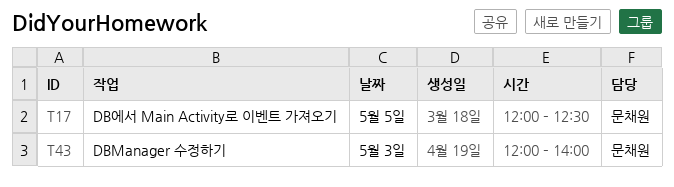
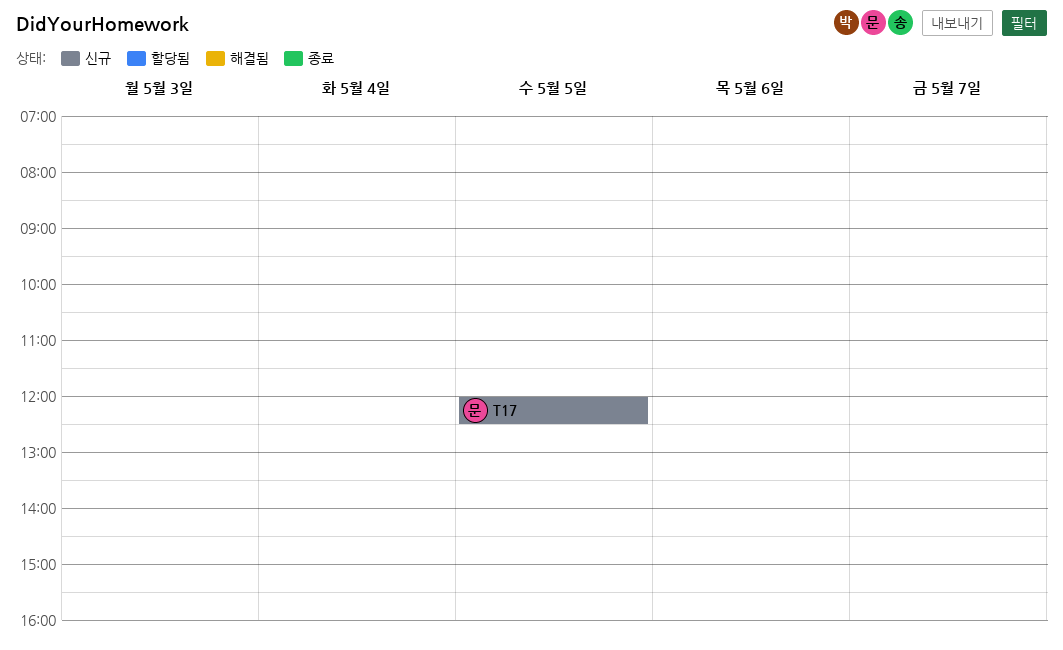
T43: present -> none

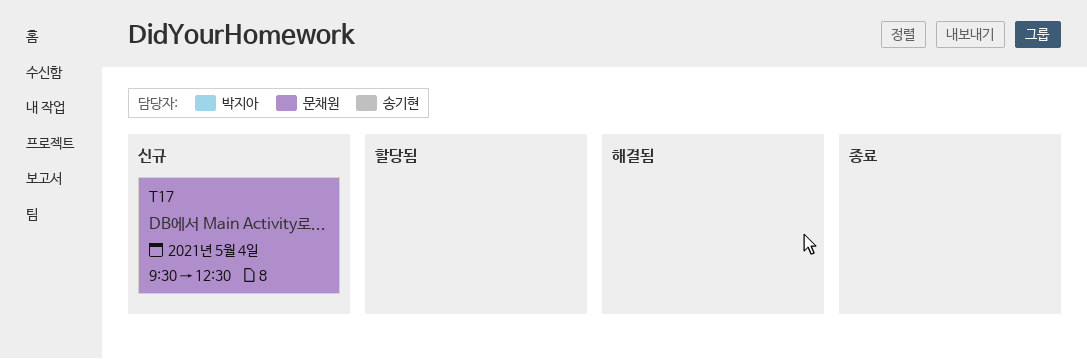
T17, day: May 5 -> May 4
T17, begins: 12:00 -> 09:30

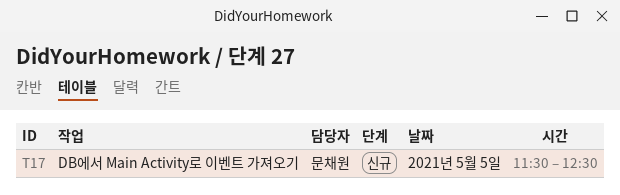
T17, day: May 4 -> May 5
T17, begins: 09:30 -> 11:30

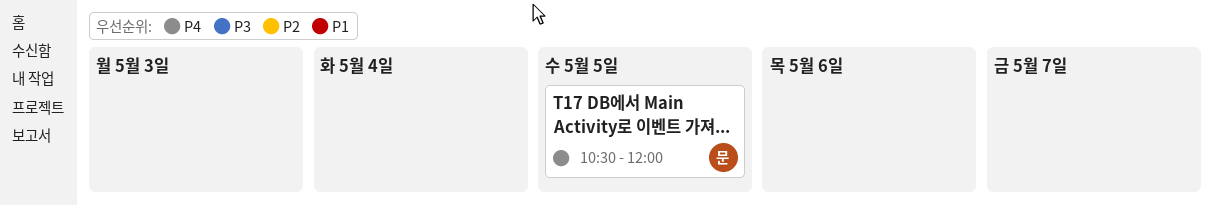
T17, begins: 11:30 -> 10:30
T17, ends: 12:30 -> 12:00

